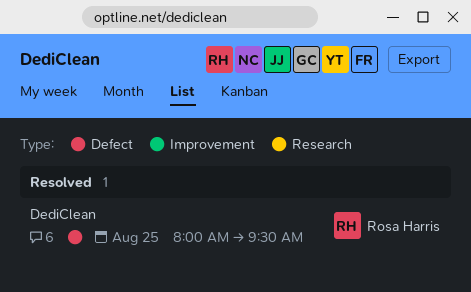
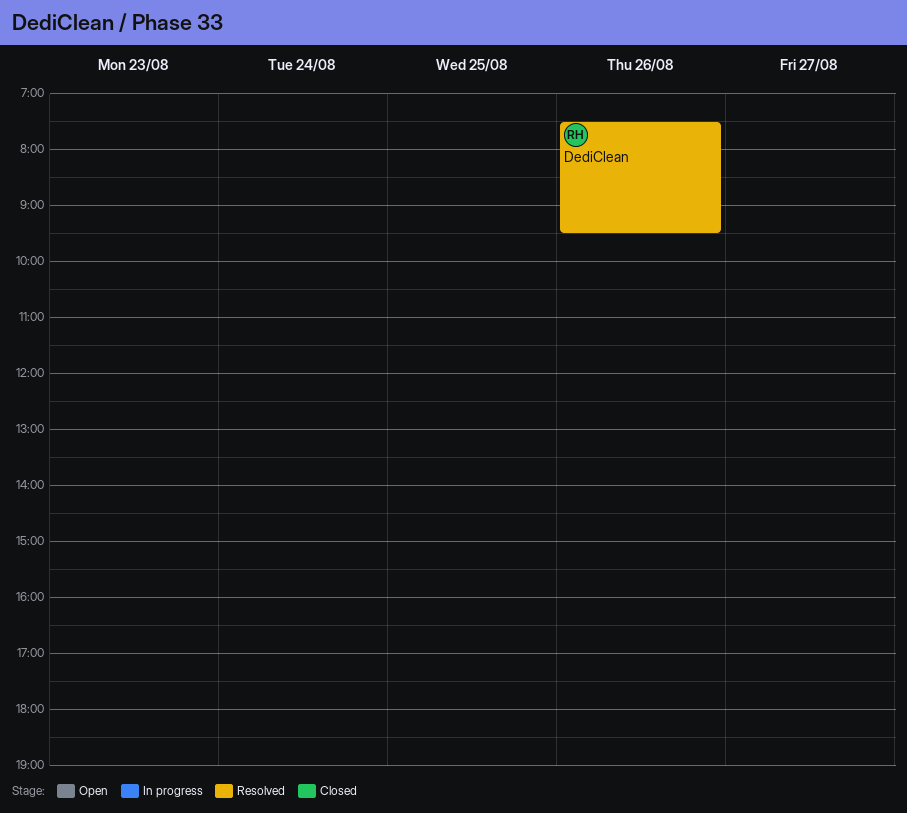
DediClean, day: Aug 25 -> Aug 26
DediClean, begins: 08:00 -> 07:30

